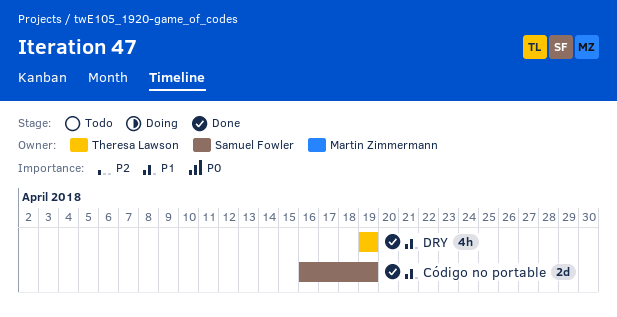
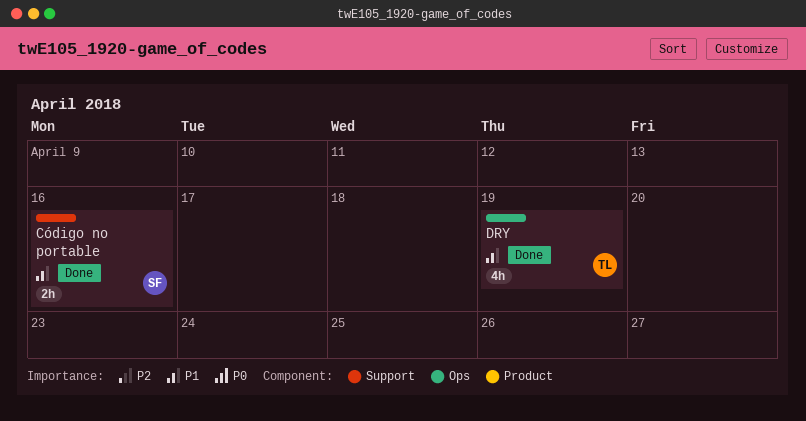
Código no portable, estimate: 2d -> 2h
Código no portable, due: Apr 19 -> Apr 16

